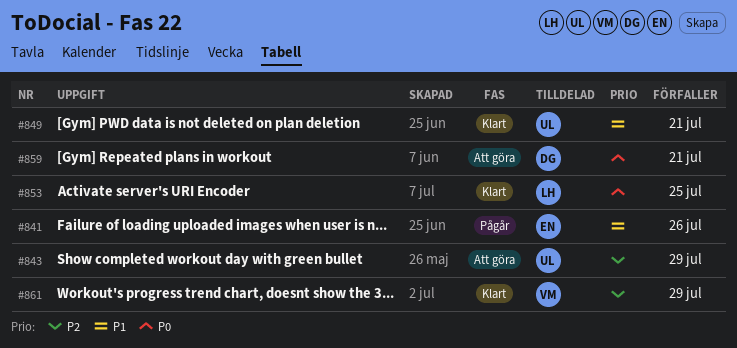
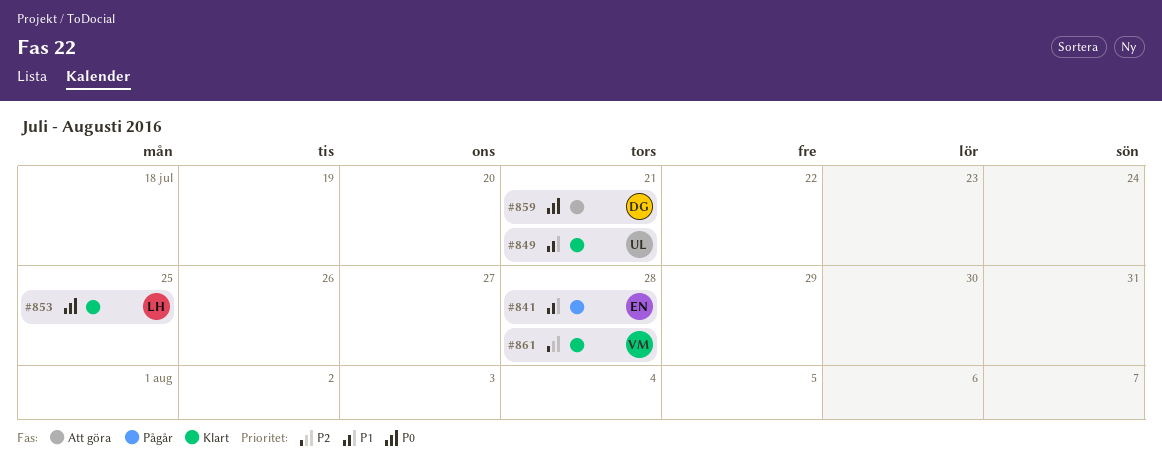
#841, due: Jul 26 -> Jul 28
#843: present -> none
#861, due: Jul 29 -> Jul 28

